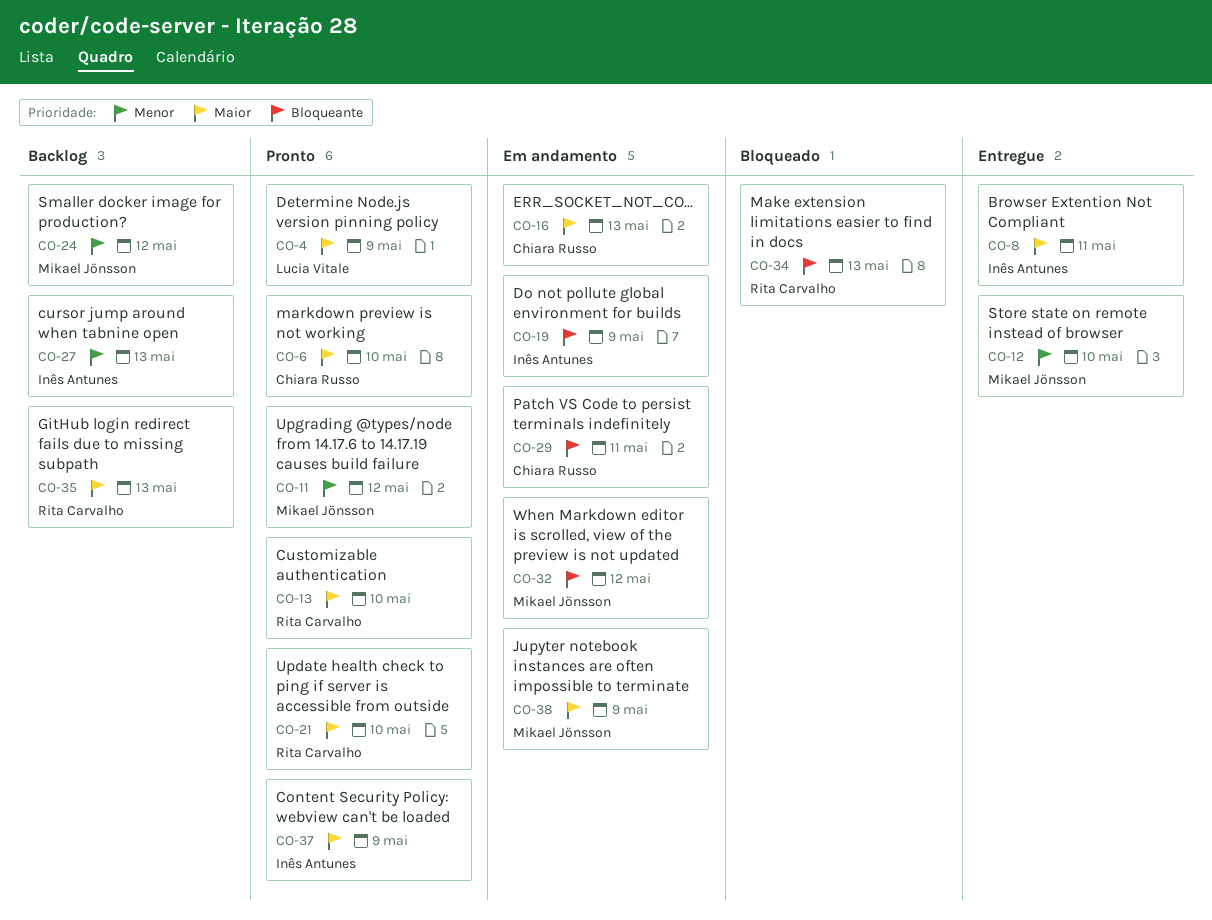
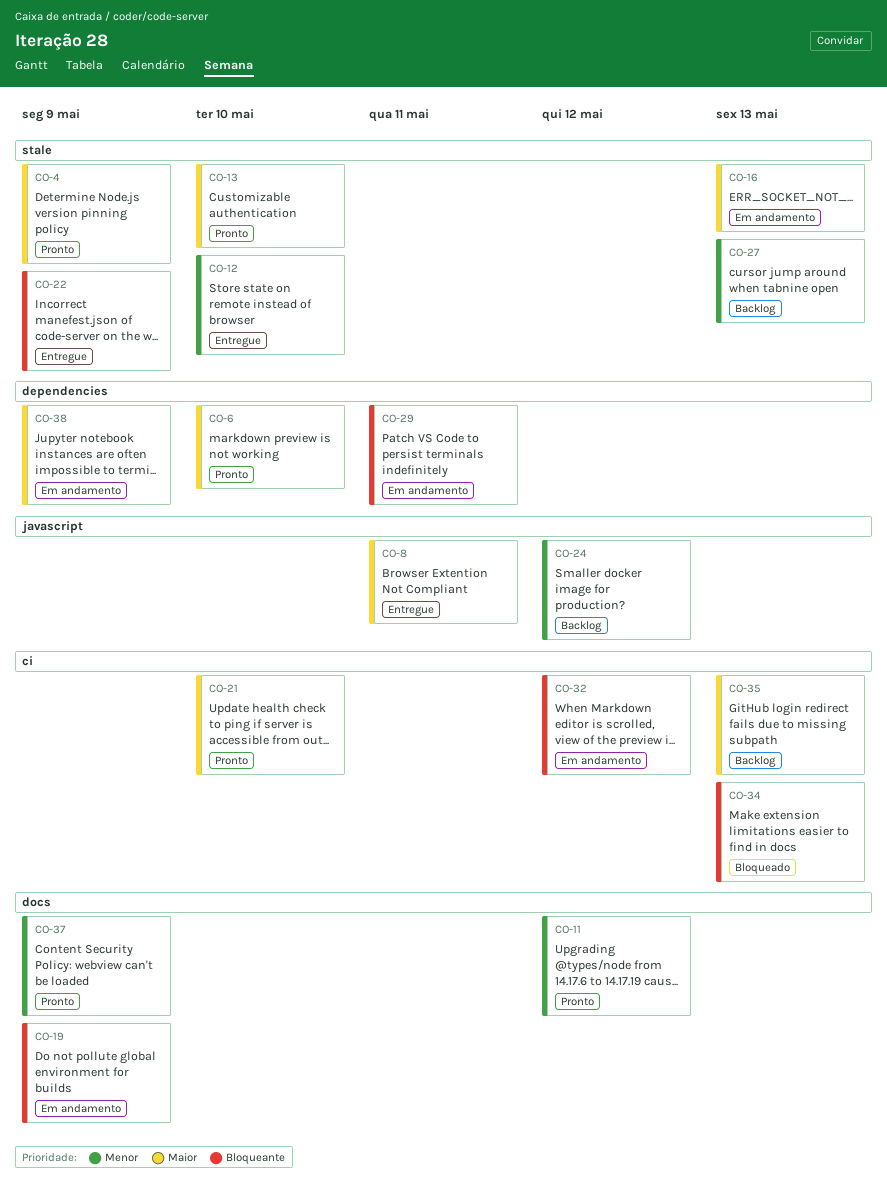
CO-22: none -> present
CO-37, priority: Maior -> Menor

